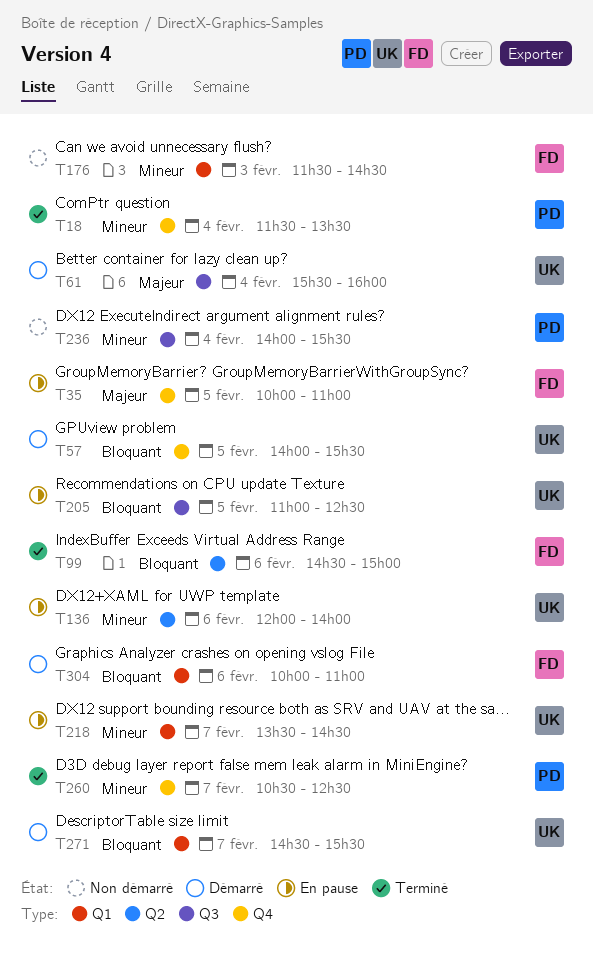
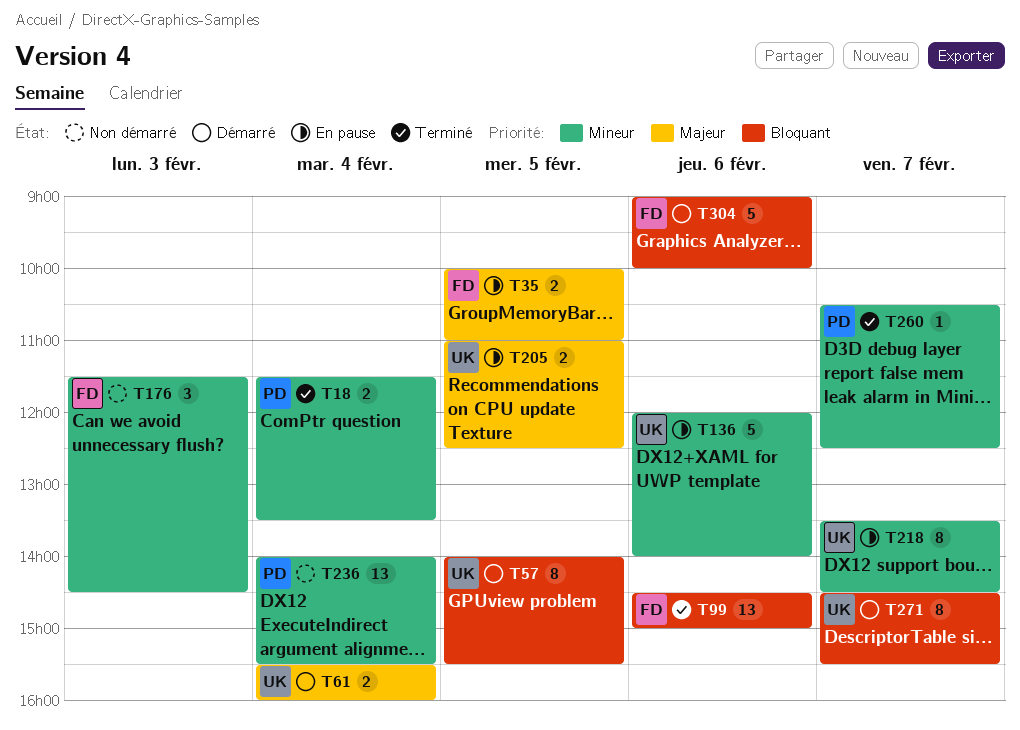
T205, priority: Bloquant -> Majeur
T304, begins: 10:00 -> 09:00
T304, ends: 11:00 -> 10:00

